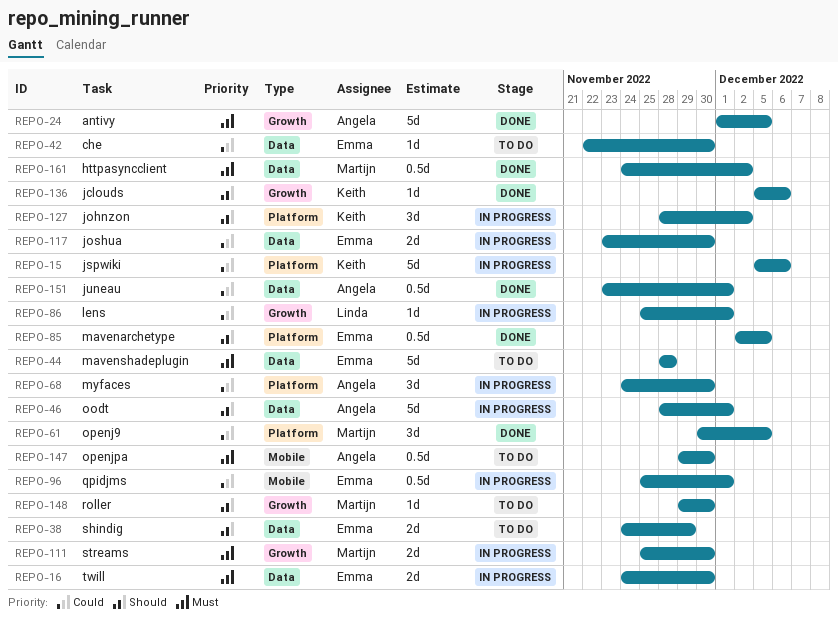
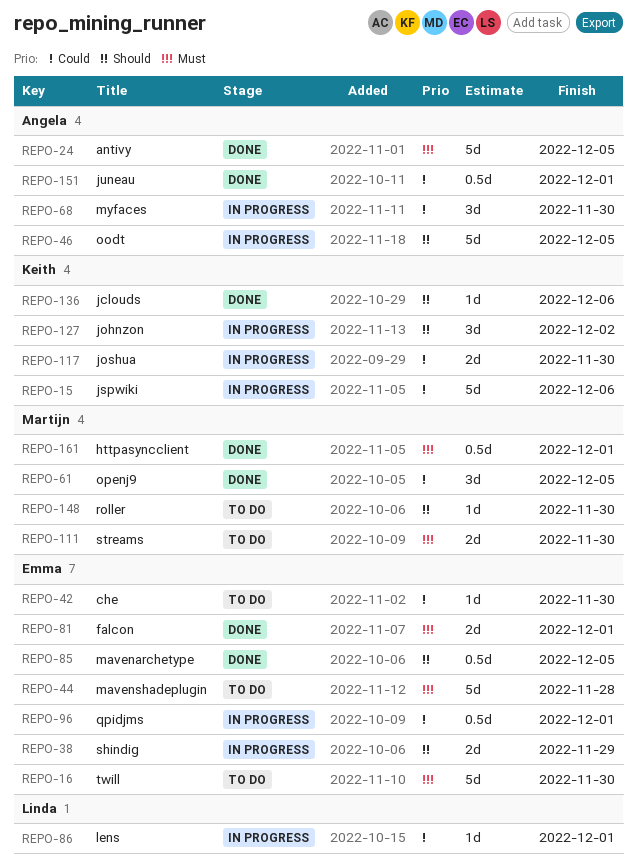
REPO-16, status: In progress -> To do
REPO-16, estimate: 2d -> 5d
REPO-38, status: To do -> In progress
REPO-46, due: Dec 1 -> Dec 5
REPO-81: none -> present
REPO-111, status: In progress -> To do
REPO-117, owner: Emma -> Keith
REPO-147: present -> none
REPO-161, due: Dec 2 -> Dec 1

